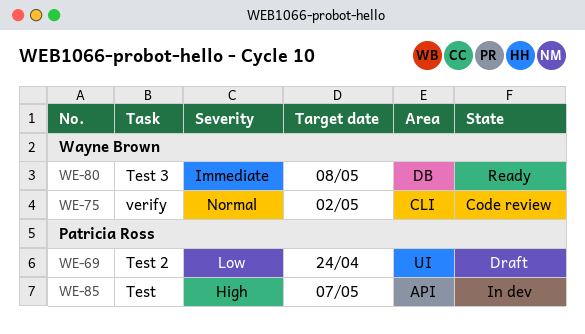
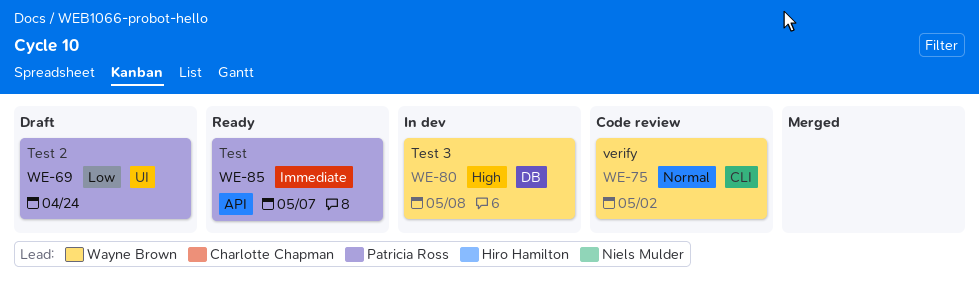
WE-80, status: Ready -> In dev
WE-80, priority: Immediate -> High
WE-85, status: In dev -> Ready
WE-85, priority: High -> Immediate

